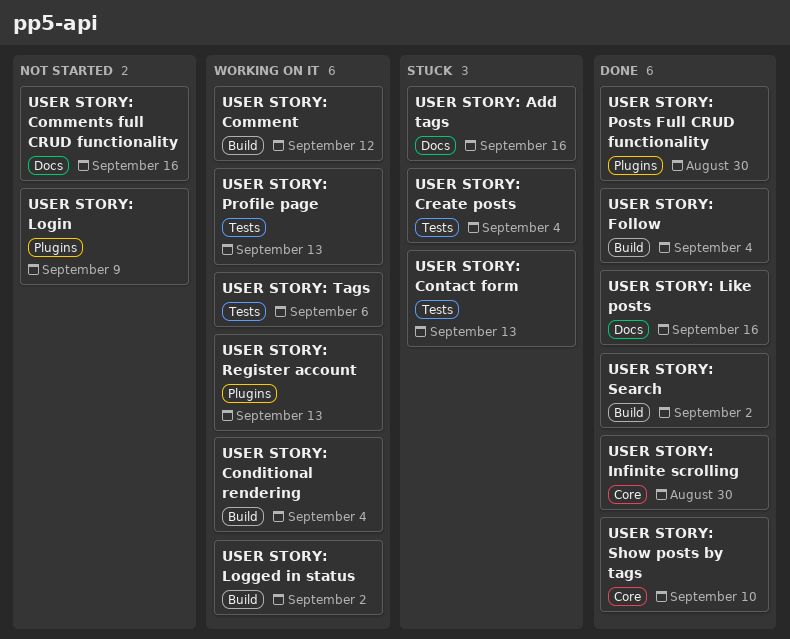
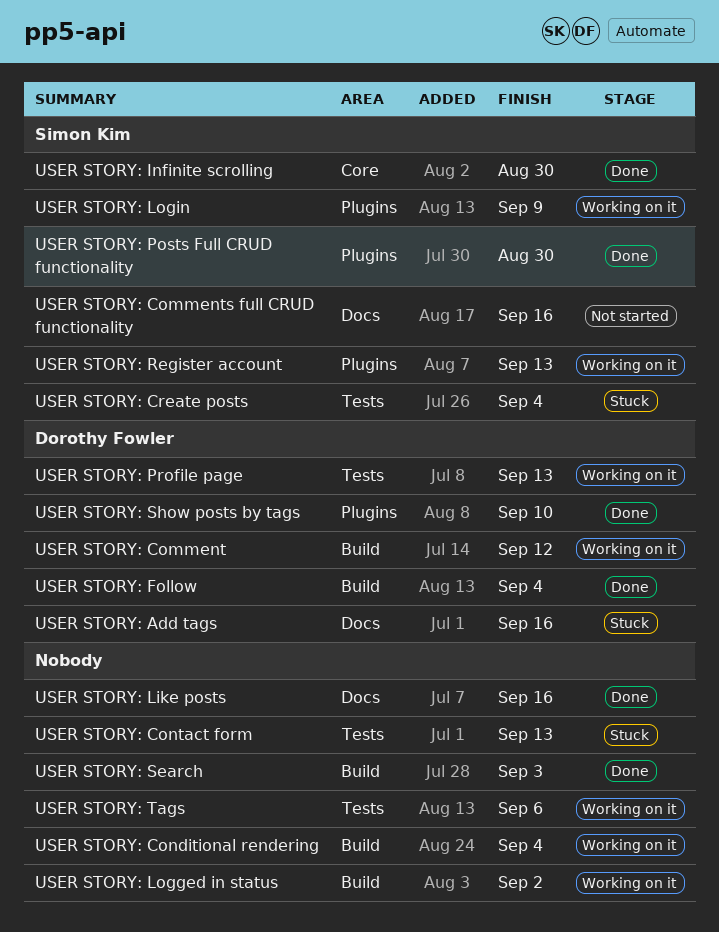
USER STORY: Login, status: Not started -> Working on it
USER STORY: Search, due: Sep 2 -> Sep 3
USER STORY: Show posts by tags, label: Core -> Plugins

